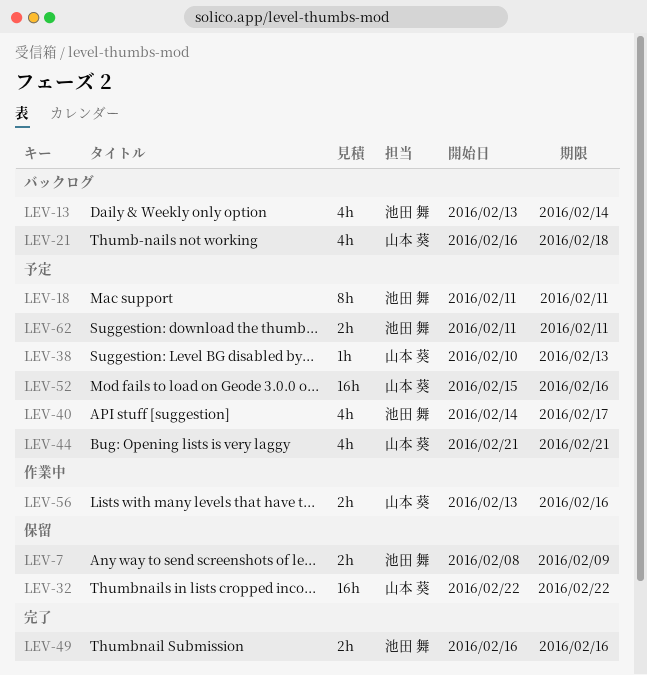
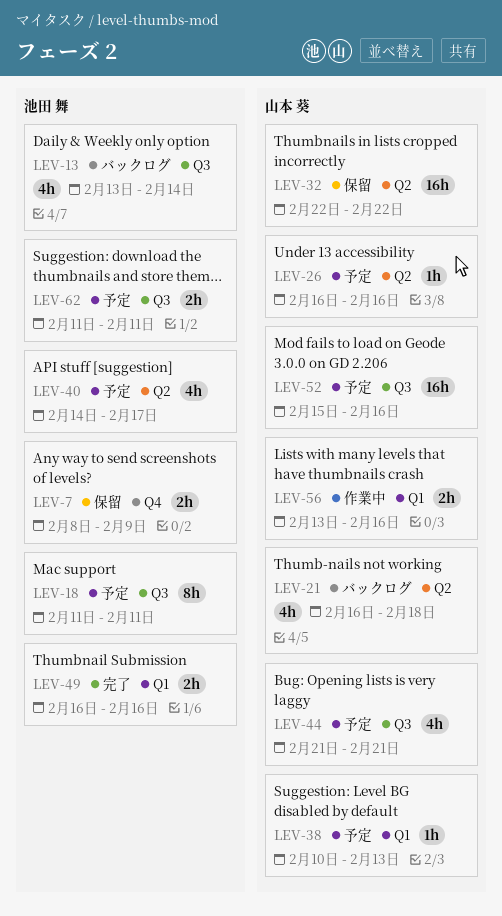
LEV-26: none -> present

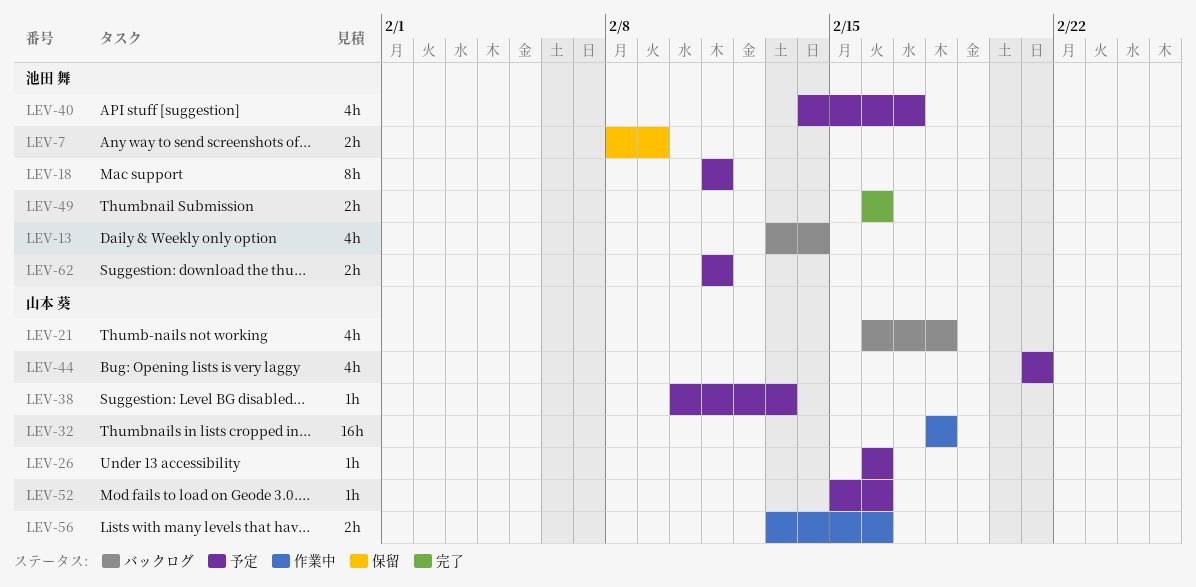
LEV-32, status: 保留 -> 作業中
LEV-32, start: Feb 22 -> Feb 18
LEV-32, due: Feb 22 -> Feb 18
LEV-52, estimate: 16h -> 1h

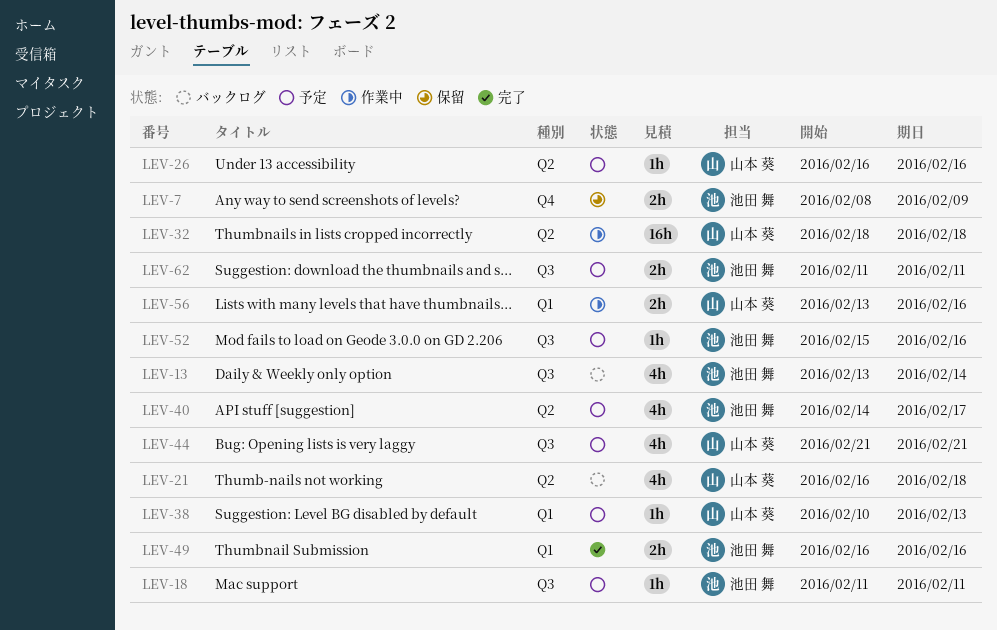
LEV-18, estimate: 8h -> 1h
LEV-52, owner: 山本 葵 -> 池田 舞

